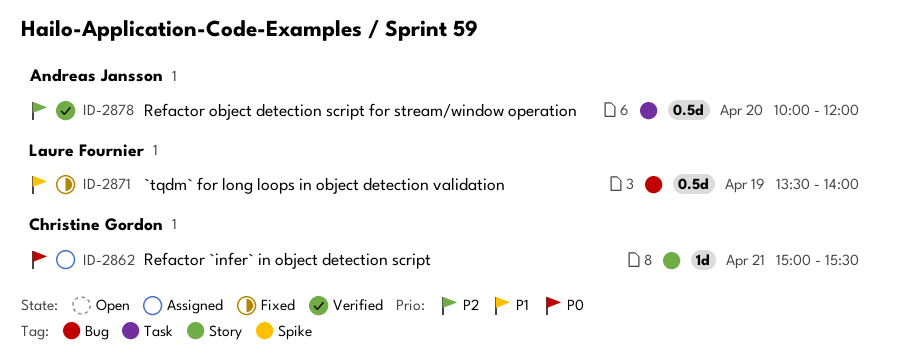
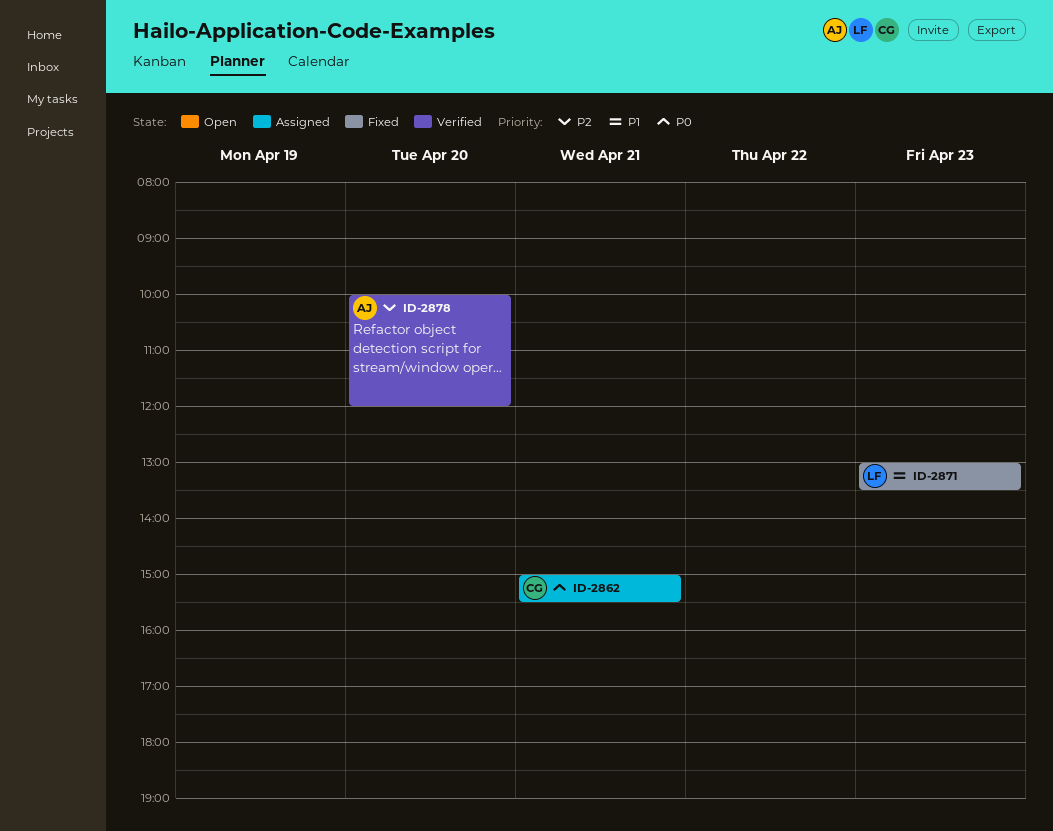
ID-2871, day: Apr 19 -> Apr 23
ID-2871, begins: 13:30 -> 13:00
ID-2871, ends: 14:00 -> 13:30

